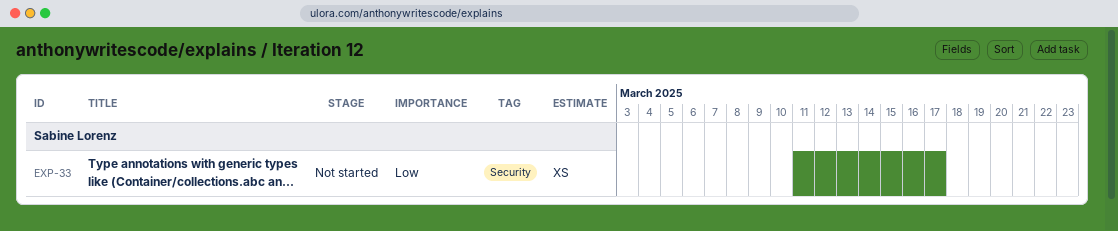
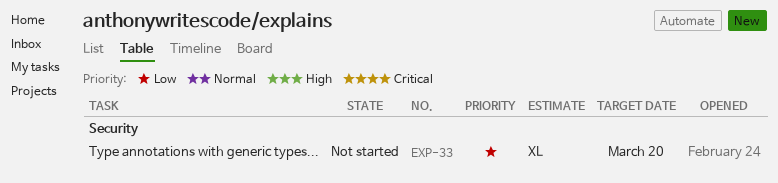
EXP-33, estimate: XS -> XL
EXP-33, due: Mar 17 -> Mar 20

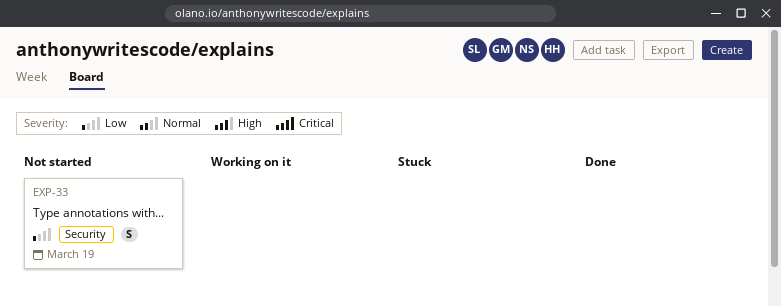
EXP-33, estimate: XL -> S
EXP-33, due: Mar 20 -> Mar 19

